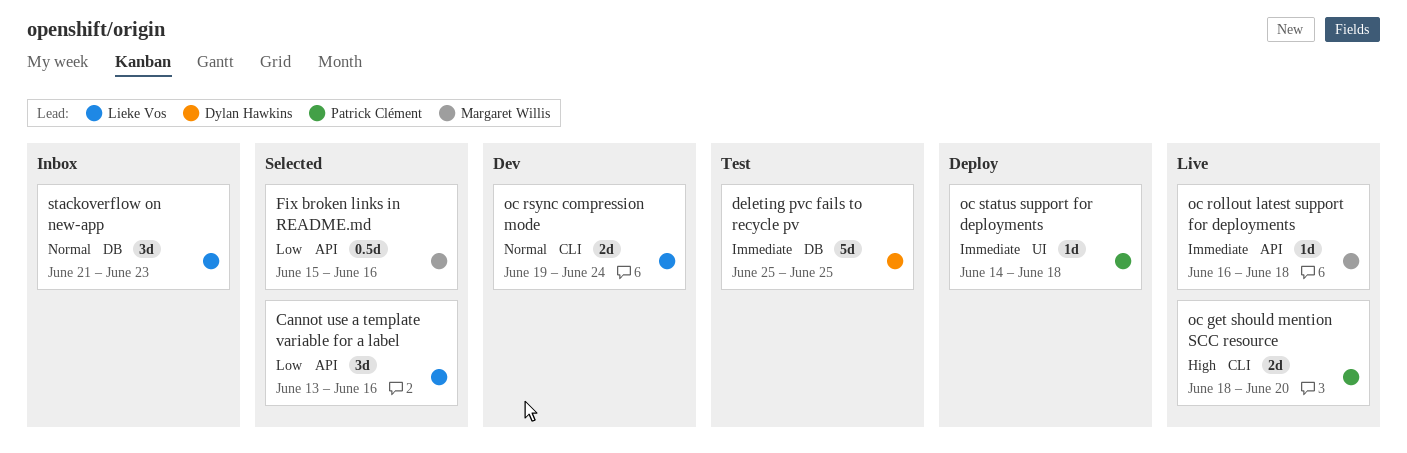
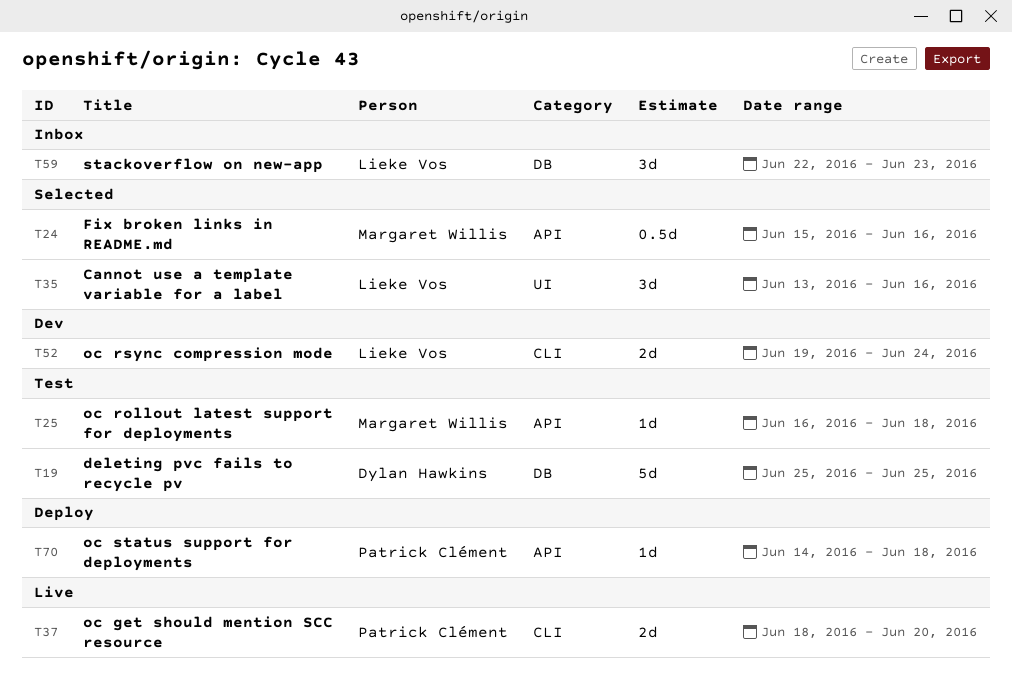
Cannot use a template variable for a label, label: API -> UI
oc rollout latest support for deployments, status: Live -> Test
oc status support for deployments, label: UI -> API
stackoverflow on new-app, start: Jun 21 -> Jun 22

